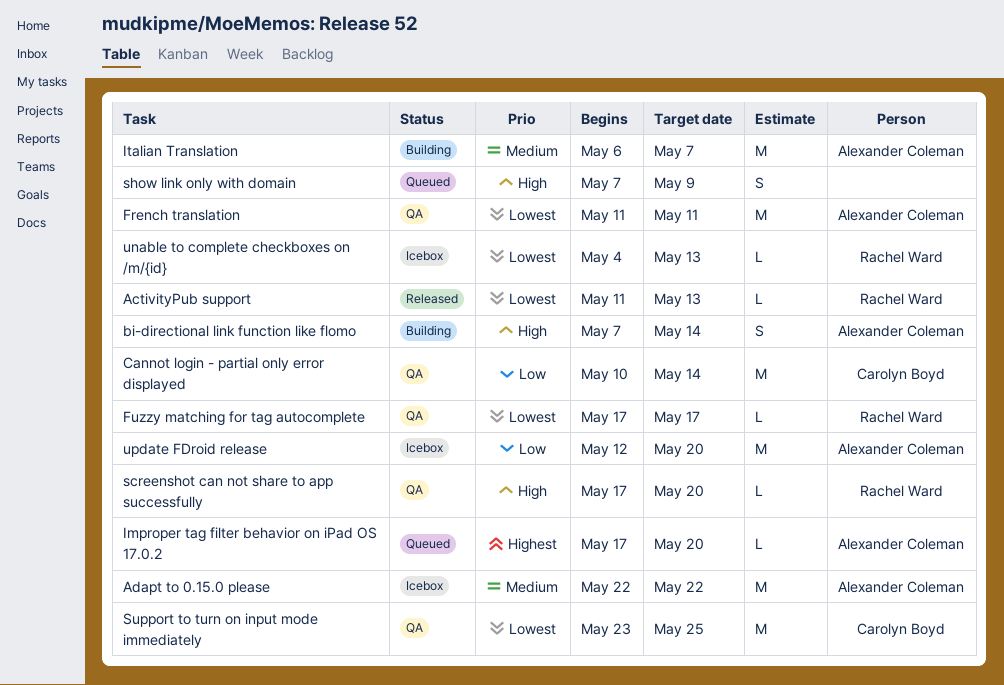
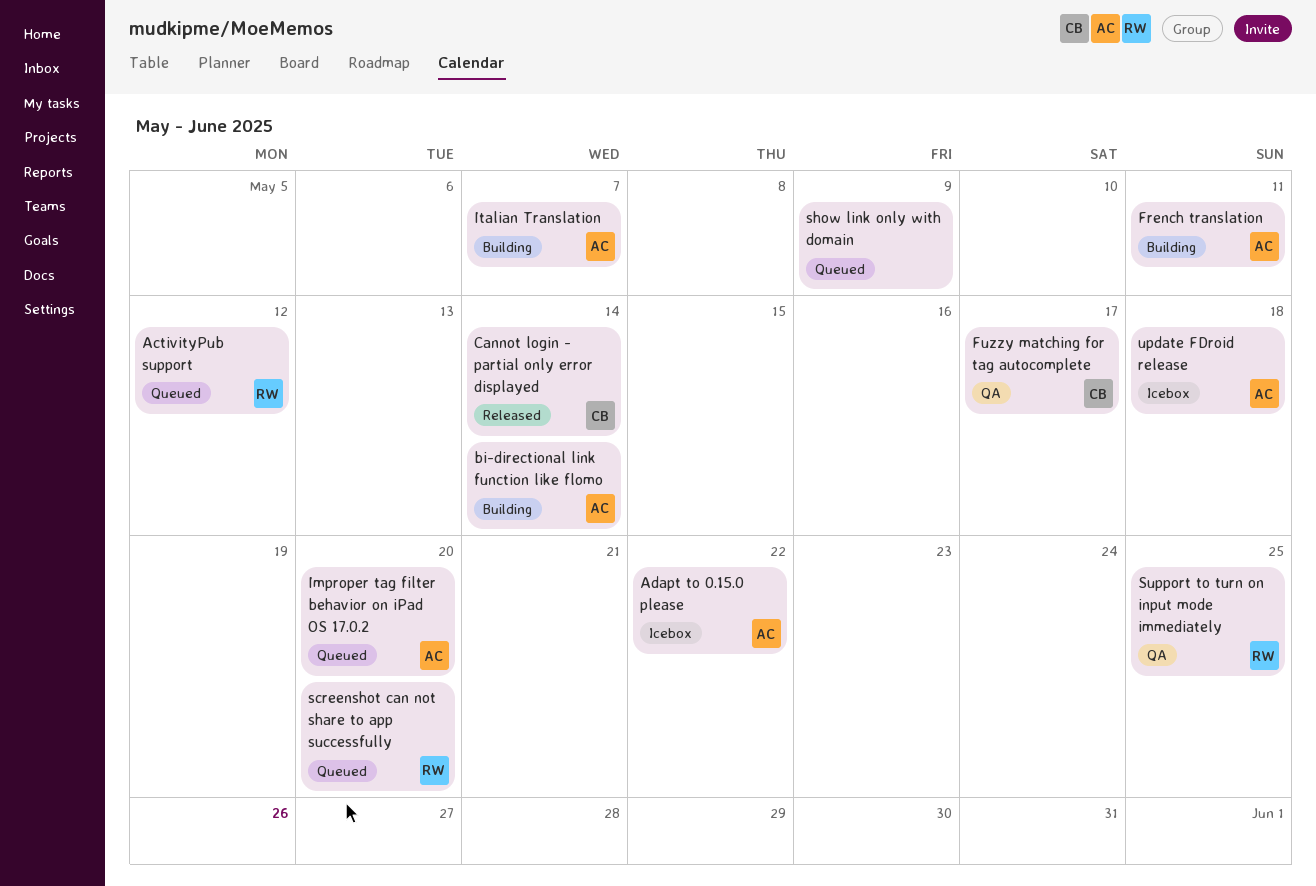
ActivityPub support, status: Released -> Queued
ActivityPub support, due: May 13 -> May 12
Cannot login - partial only error displayed, status: QA -> Released
French translation, status: QA -> Building
Fuzzy matching for tag autocomplete, owner: Rachel Ward -> Carolyn Boyd
screenshot can not share to app successfully, status: QA -> Queued
Support to turn on input mode immediately, owner: Carolyn Boyd -> Rachel Ward
unable to complete checkboxes on /m/{id}: present -> none
update FDroid release, due: May 20 -> May 18

